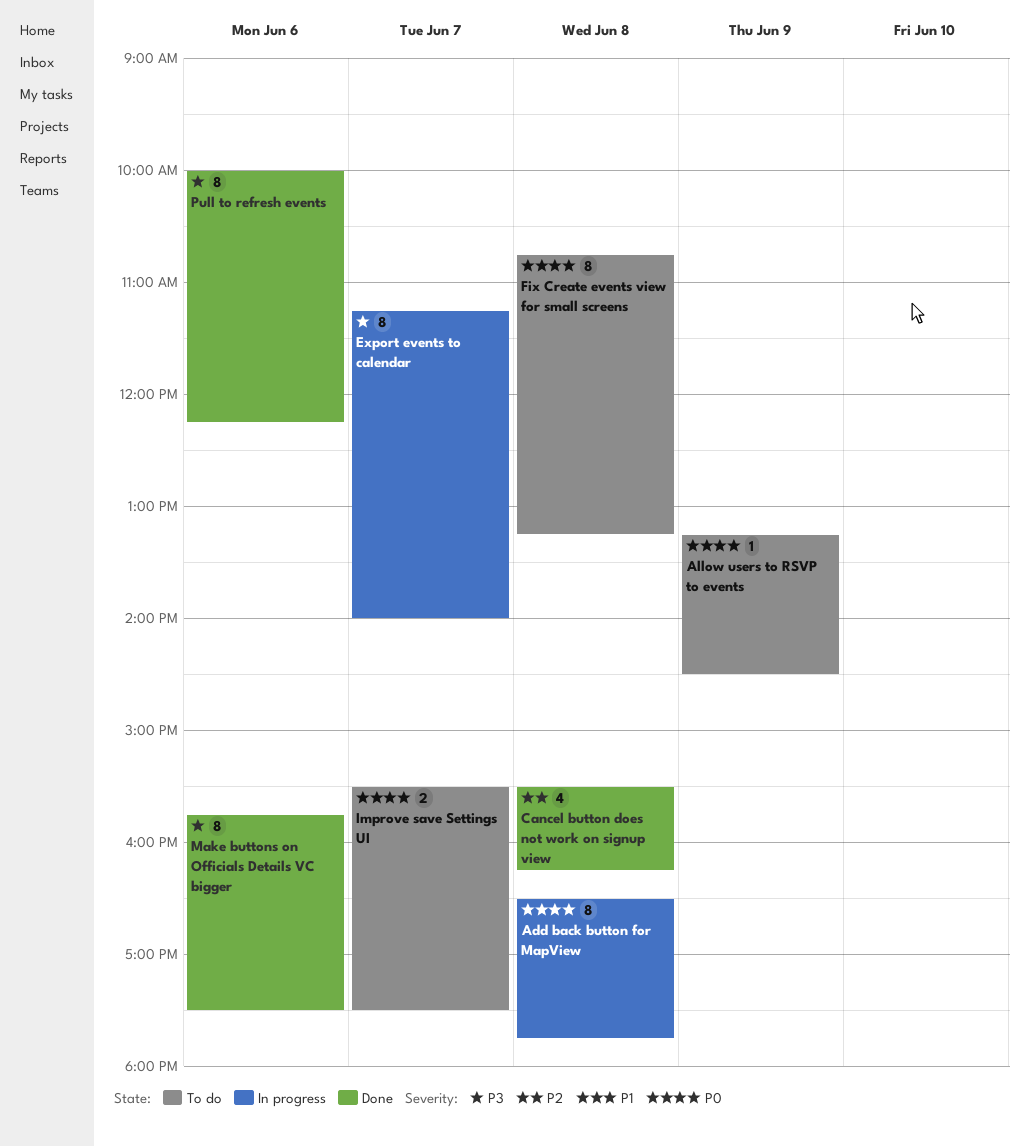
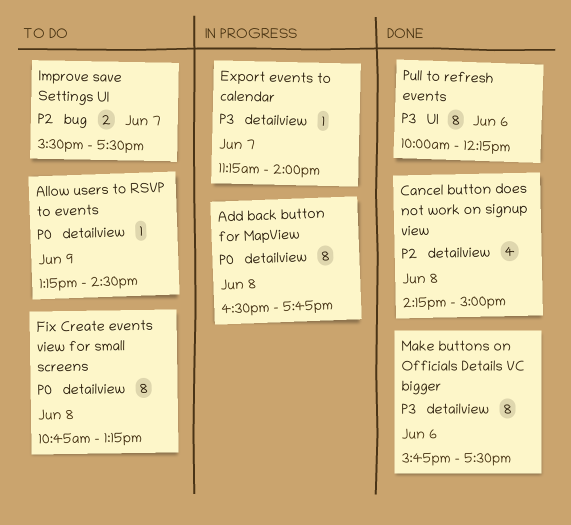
Cancel button does not work on signup view, begins: 15:30 -> 14:15
Cancel button does not work on signup view, ends: 16:15 -> 15:00
Export events to calendar, estimate: 8 -> 1
Improve save Settings UI, priority: P0 -> P2

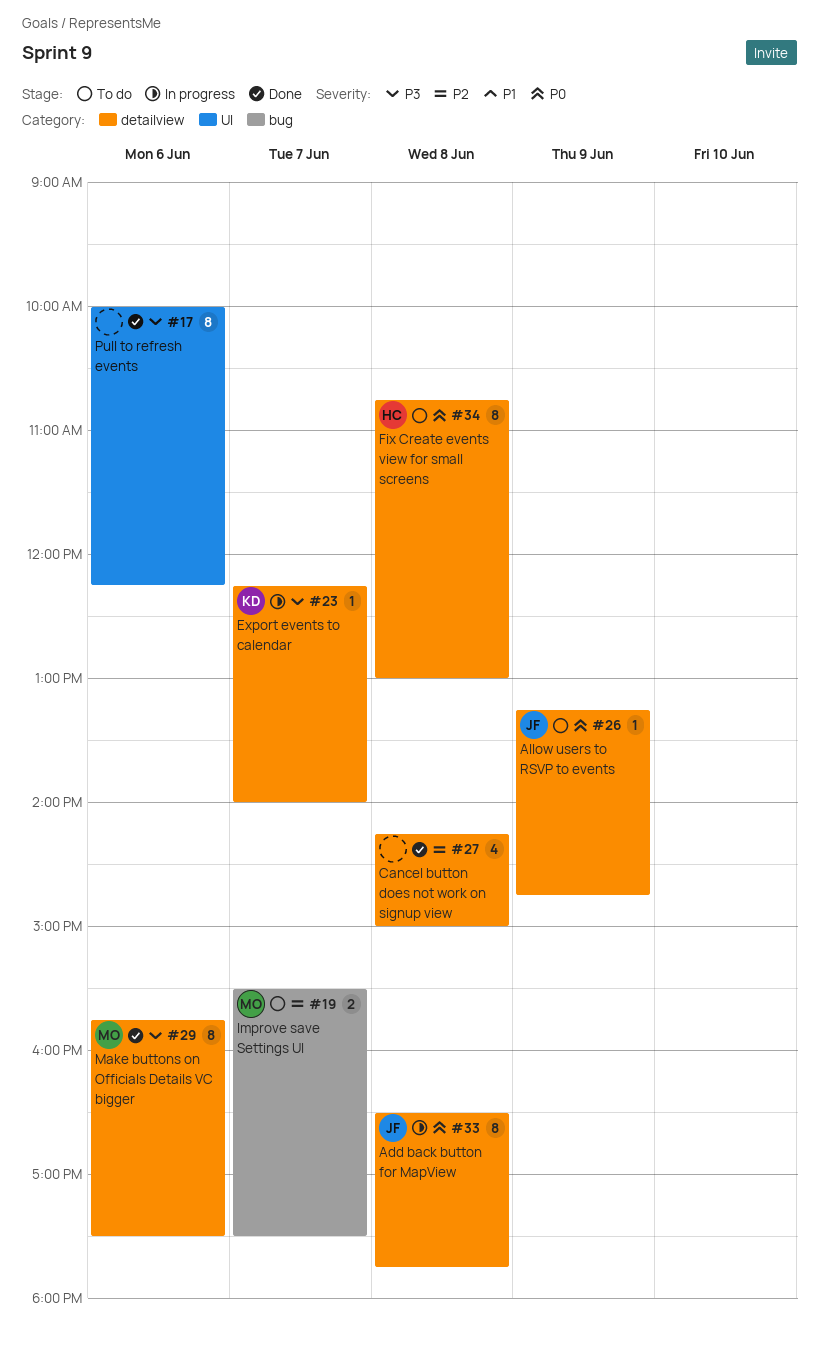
Allow users to RSVP to events, ends: 14:30 -> 14:45
Export events to calendar, begins: 11:15 -> 12:15
Fix Create events view for small screens, ends: 13:15 -> 13:00

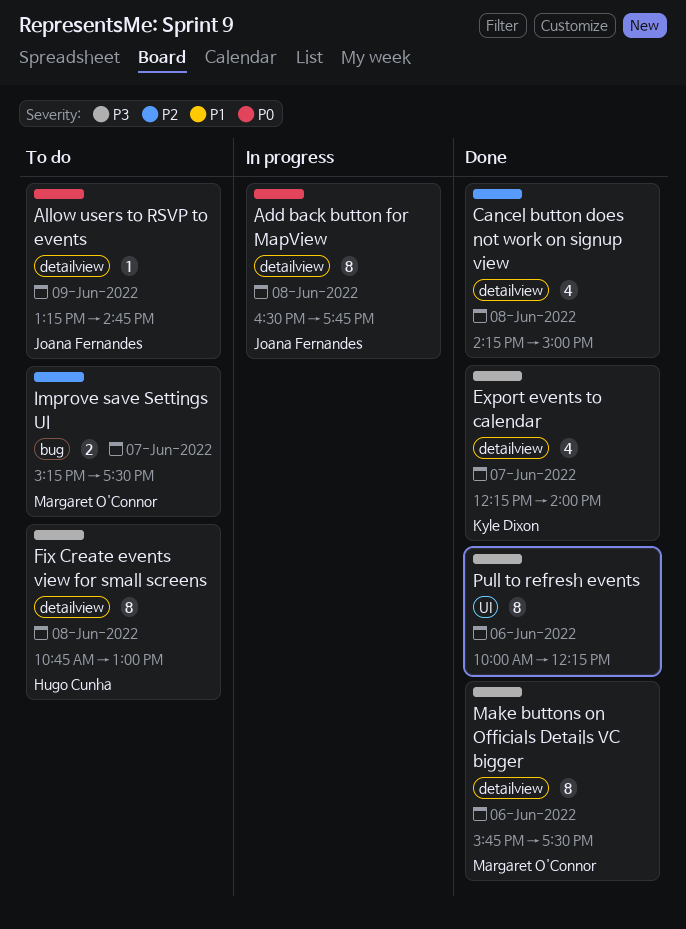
Export events to calendar, status: In progress -> Done
Export events to calendar, estimate: 1 -> 4
Fix Create events view for small screens, priority: P0 -> P3
Improve save Settings UI, begins: 15:30 -> 15:15

